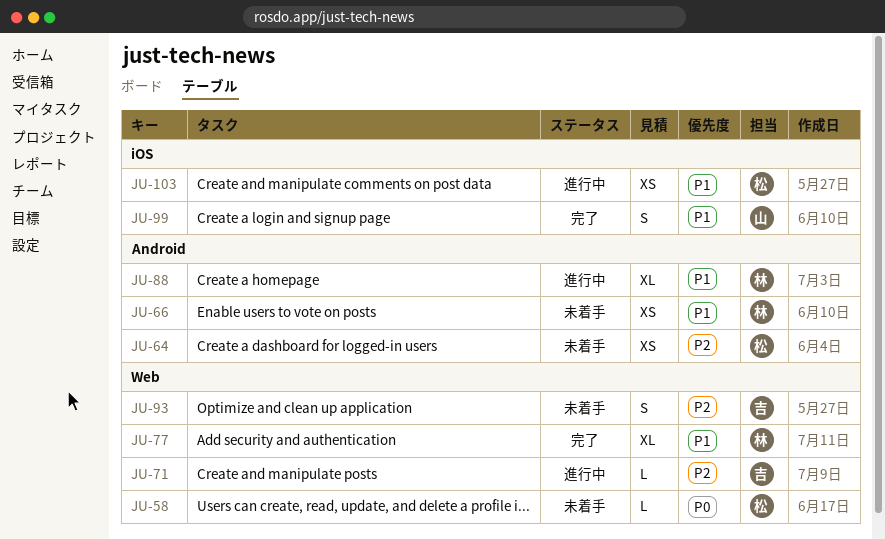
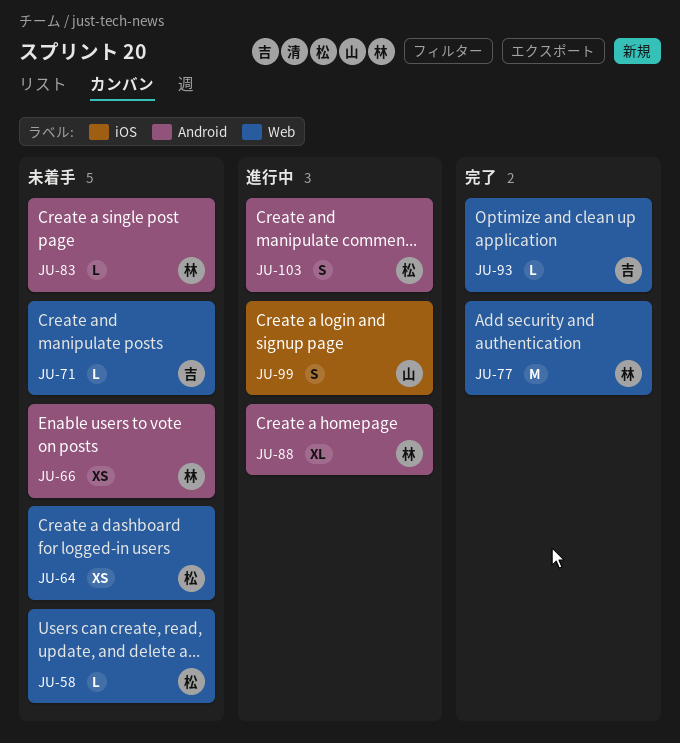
JU-64, label: Android -> Web
JU-71, status: 進行中 -> 未着手
JU-77, estimate: XL -> M
JU-83: none -> present
JU-93, status: 未着手 -> 完了
JU-93, estimate: S -> L
JU-99, status: 完了 -> 進行中
JU-103, label: iOS -> Android
JU-103, estimate: XS -> S

